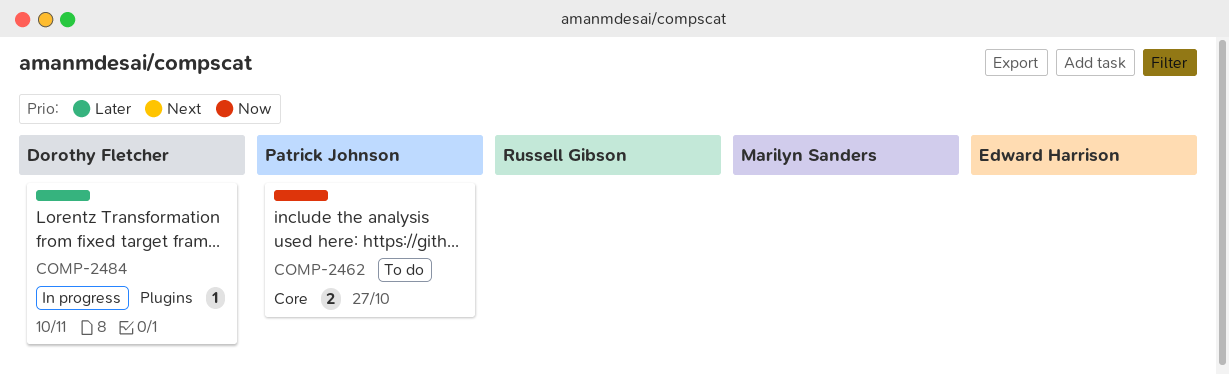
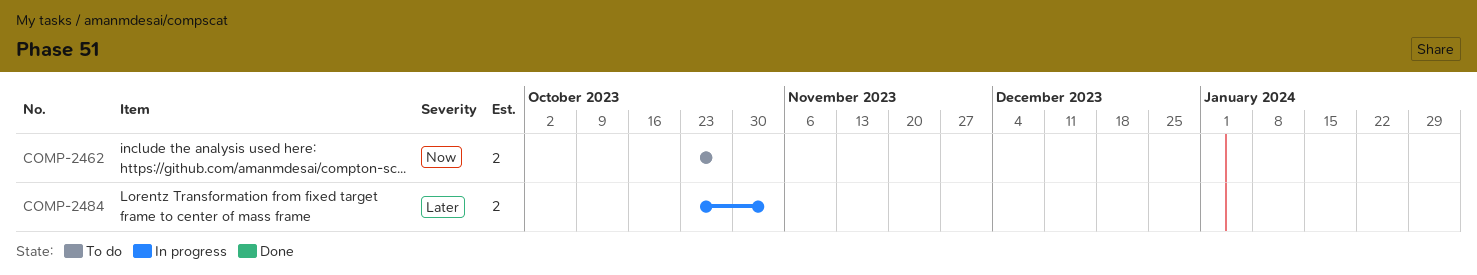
COMP-2484, estimate: 1 -> 2
COMP-2484, due: Nov 10 -> Nov 3

